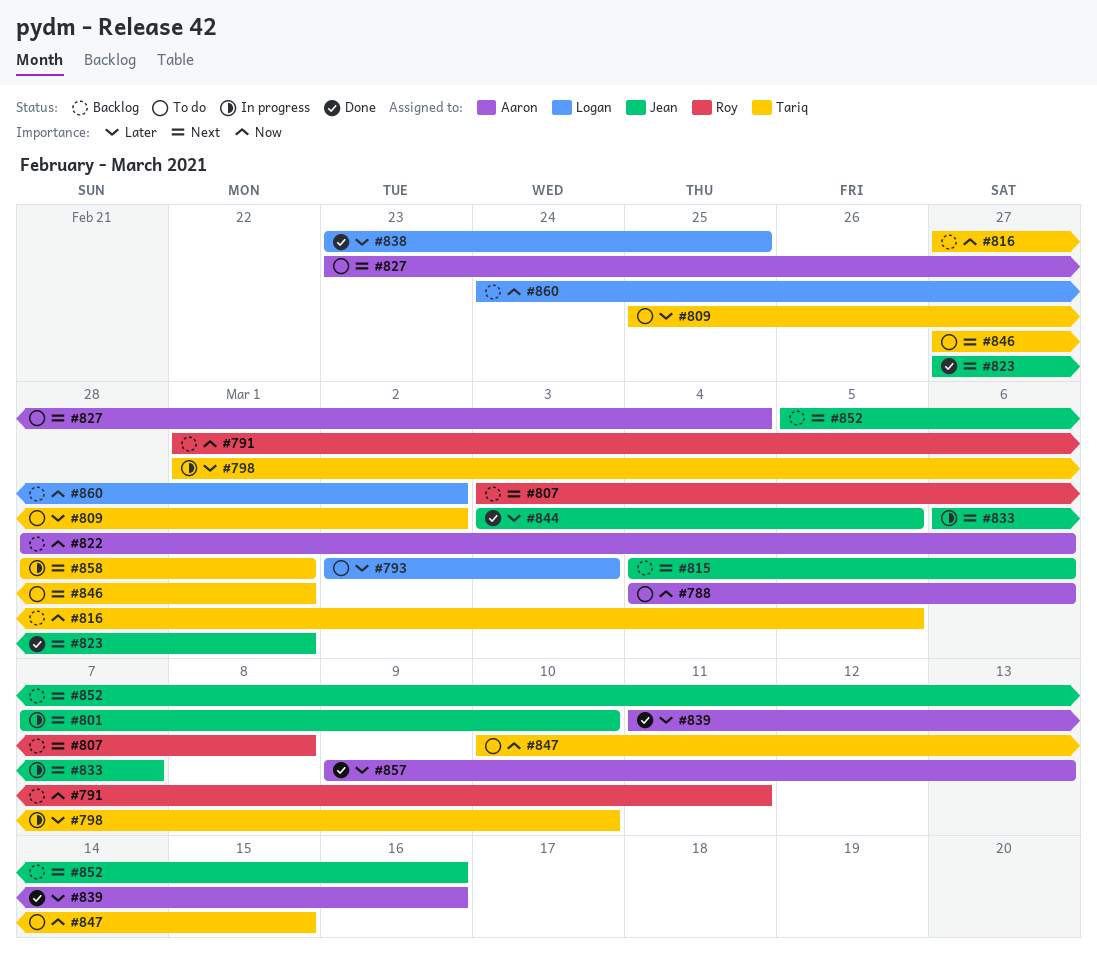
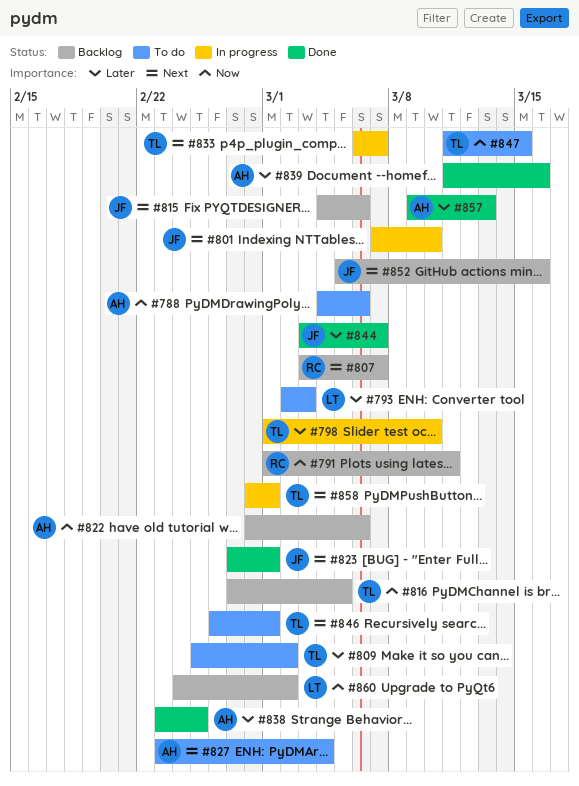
#807, due: Mar 8 -> Mar 7
#833, owner: Jean -> Tariq
#838, owner: Logan -> Aaron
#844, due: Mar 5 -> Mar 7
#846, start: Feb 27 -> Feb 26
#847, start: Mar 10 -> Mar 11

